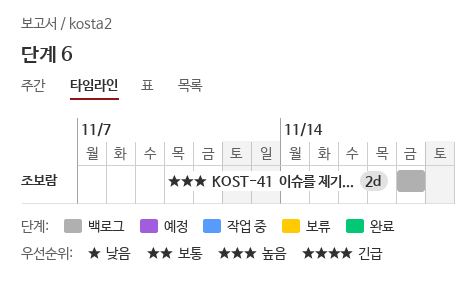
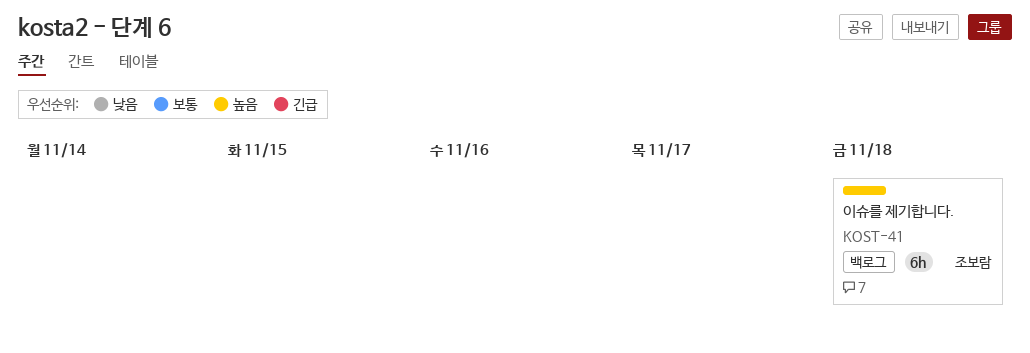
KOST-41, estimate: 2d -> 6h

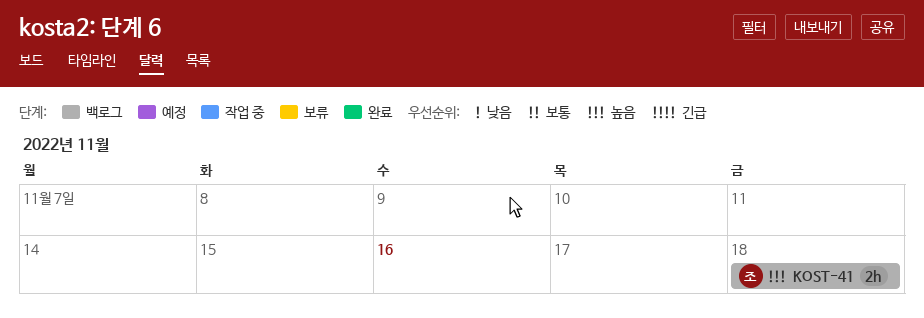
KOST-41, estimate: 6h -> 2h

